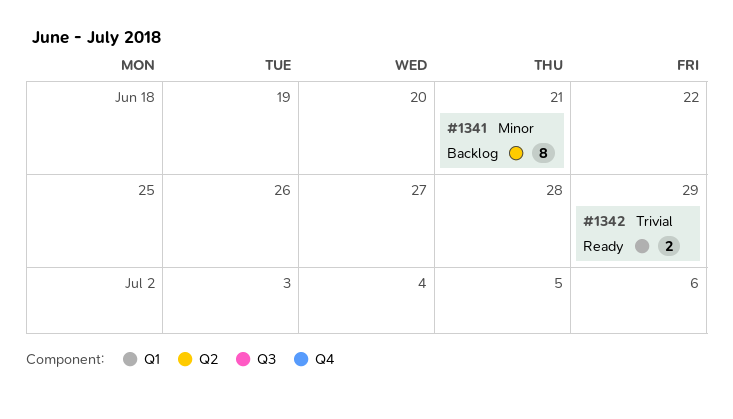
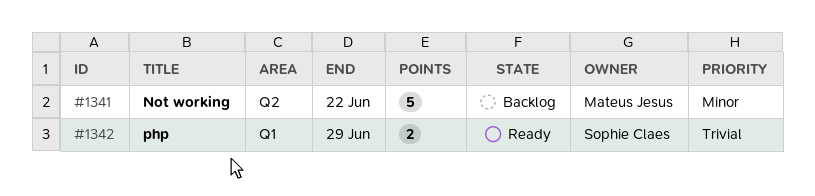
#1341, estimate: 8 -> 5
#1341, due: Jun 21 -> Jun 22

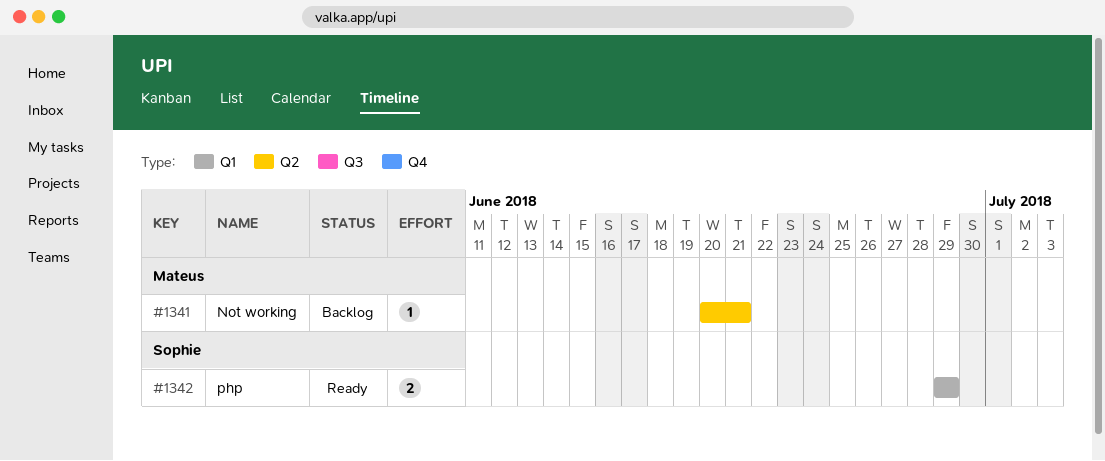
#1341, estimate: 5 -> 1
#1341, due: Jun 22 -> Jun 21

